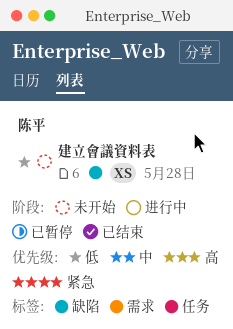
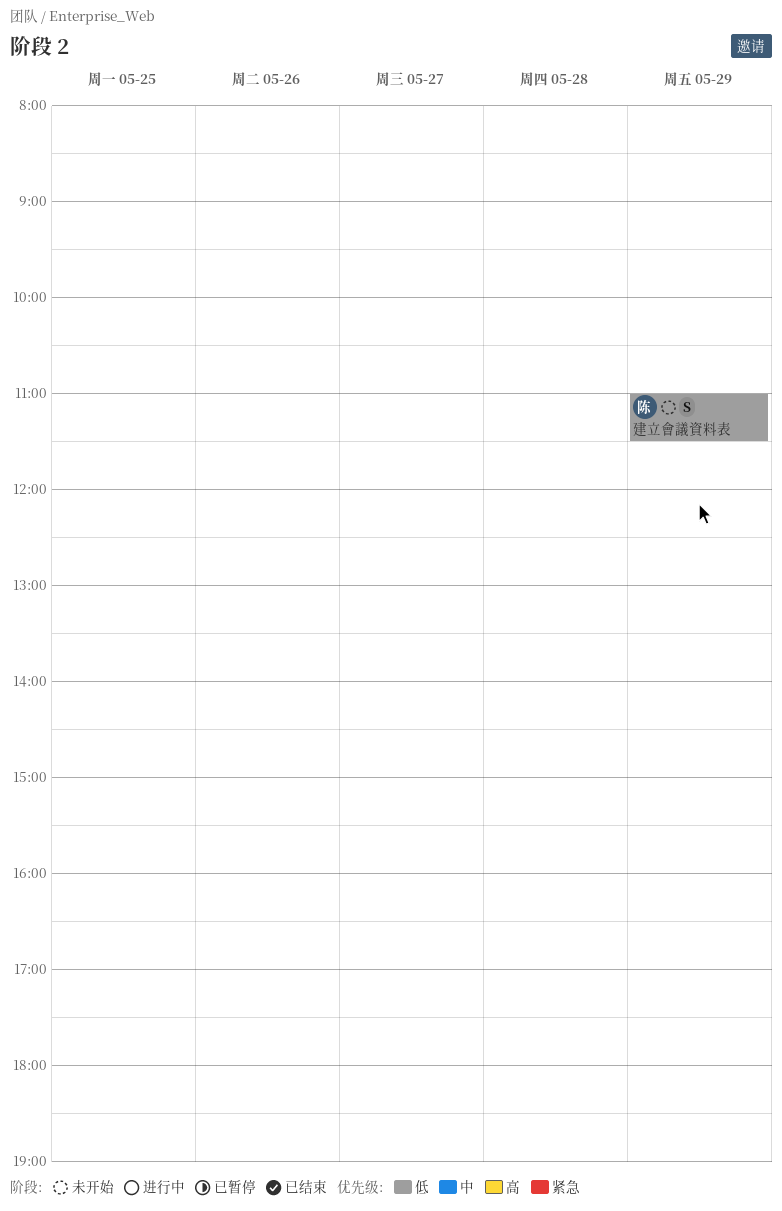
建立會議資料表, estimate: XS -> S
建立會議資料表, day: May 28 -> May 29

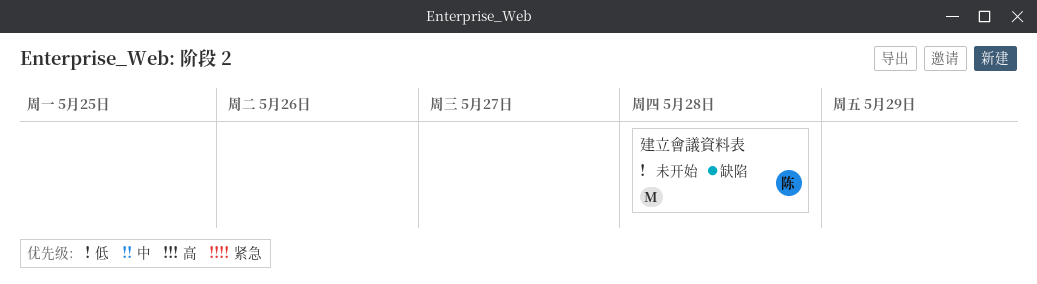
建立會議資料表, estimate: S -> M
建立會議資料表, day: May 29 -> May 28

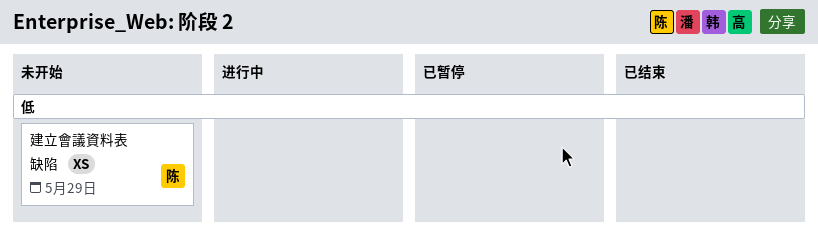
建立會議資料表, estimate: M -> XS
建立會議資料表, day: May 28 -> May 29

